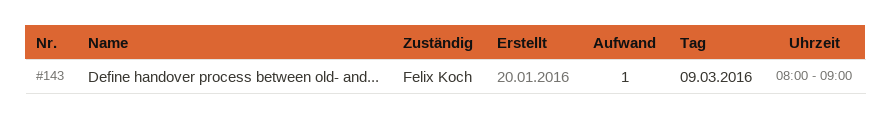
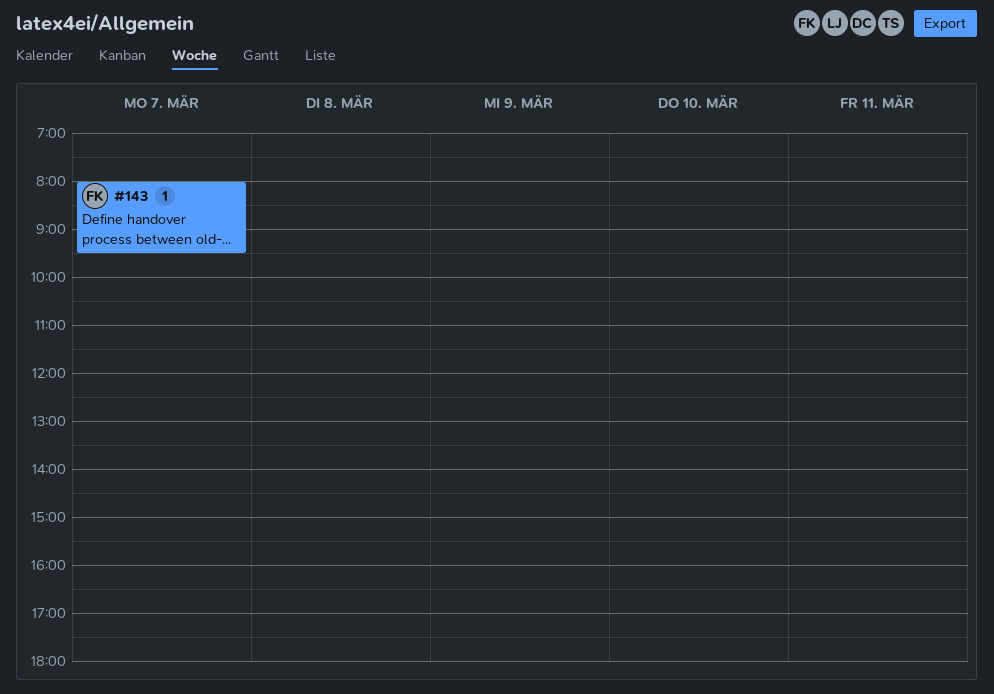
#143, day: Mar 9 -> Mar 7
#143, ends: 09:00 -> 09:30

